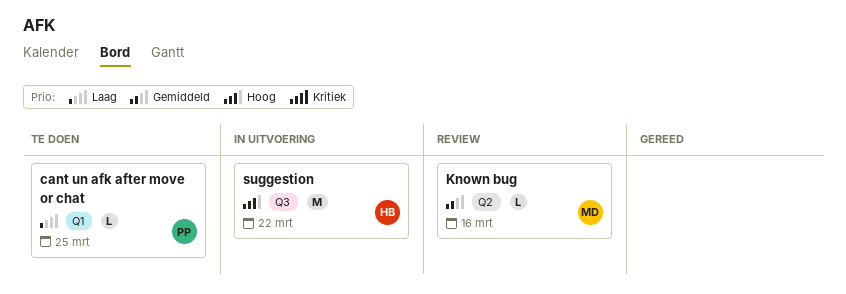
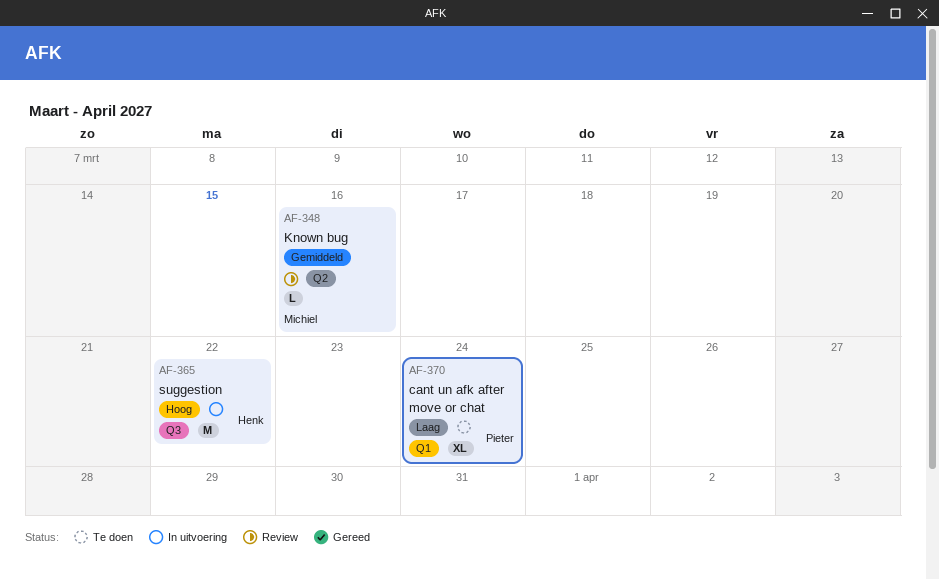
cant un afk after move or chat, estimate: L -> XL
cant un afk after move or chat, due: Mar 25 -> Mar 24

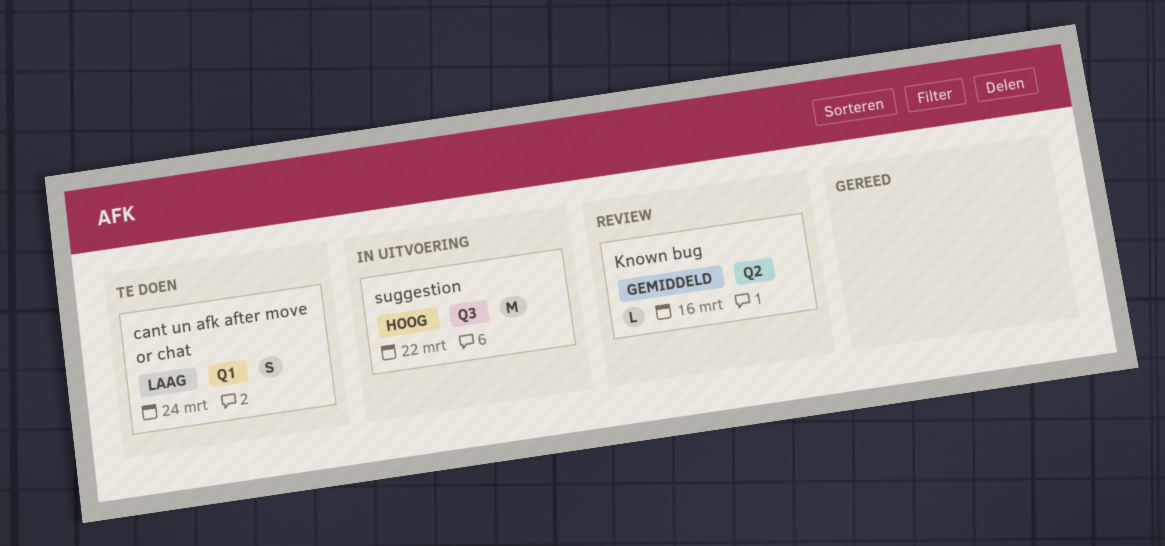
cant un afk after move or chat, estimate: XL -> S

